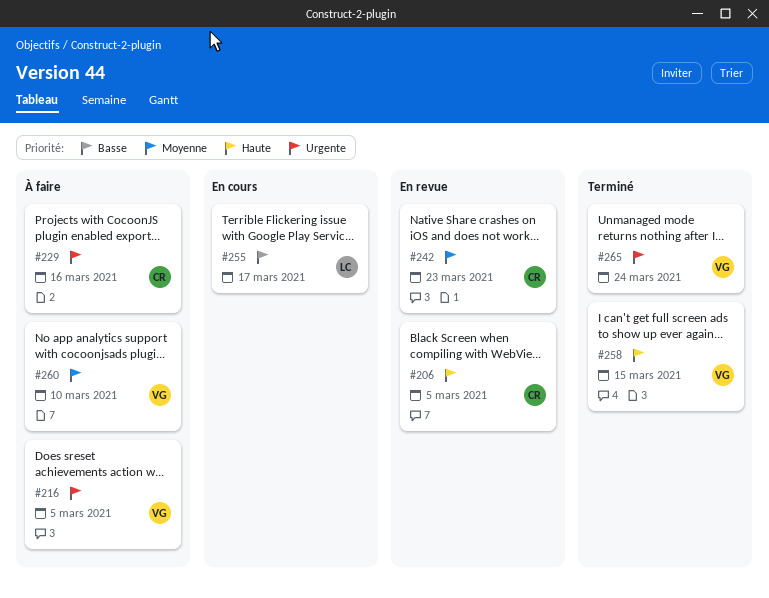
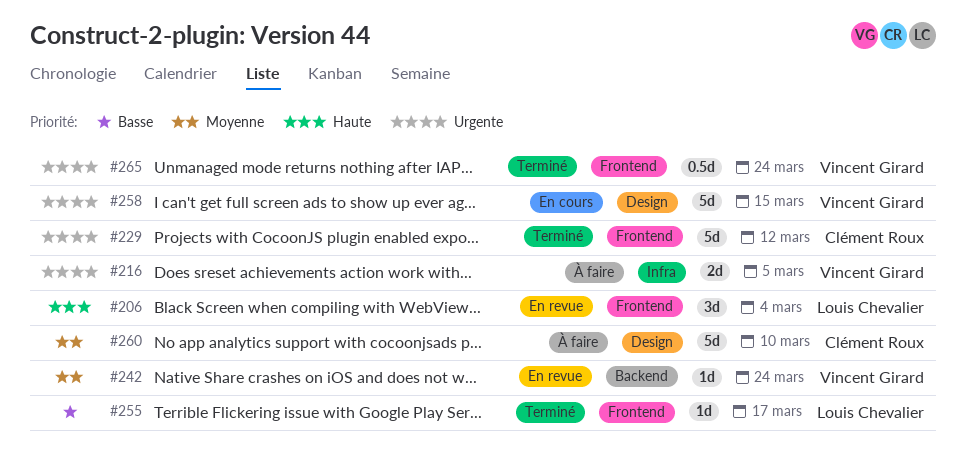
#206, owner: Clément Roux -> Louis Chevalier
#206, due: Mar 5 -> Mar 4
#229, status: À faire -> Terminé
#229, due: Mar 16 -> Mar 12
#242, owner: Clément Roux -> Vincent Girard
#242, due: Mar 23 -> Mar 24
#255, status: En cours -> Terminé
#258, status: Terminé -> En cours
#258, priority: Haute -> Urgente
#260, owner: Vincent Girard -> Clément Roux

